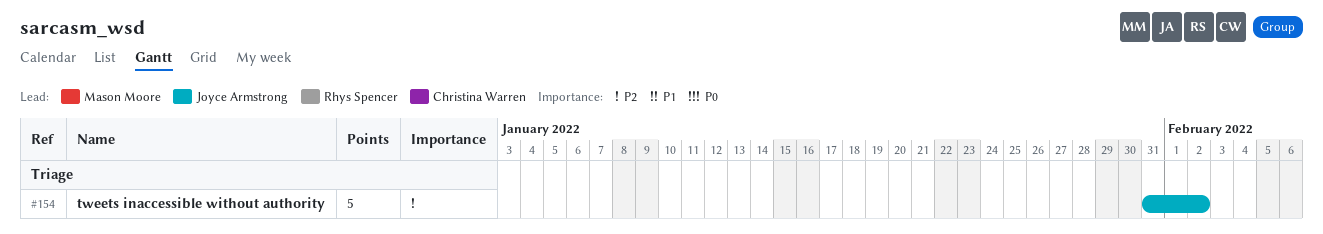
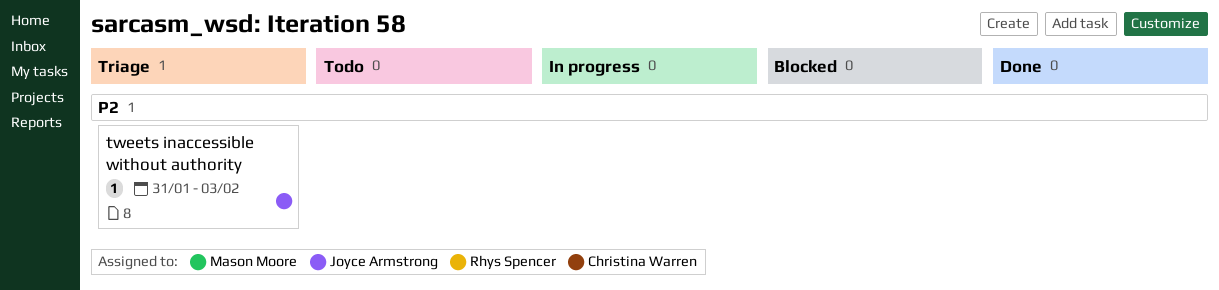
tweets inaccessible without authority, estimate: 5 -> 1
tweets inaccessible without authority, due: Feb 2 -> Feb 3

